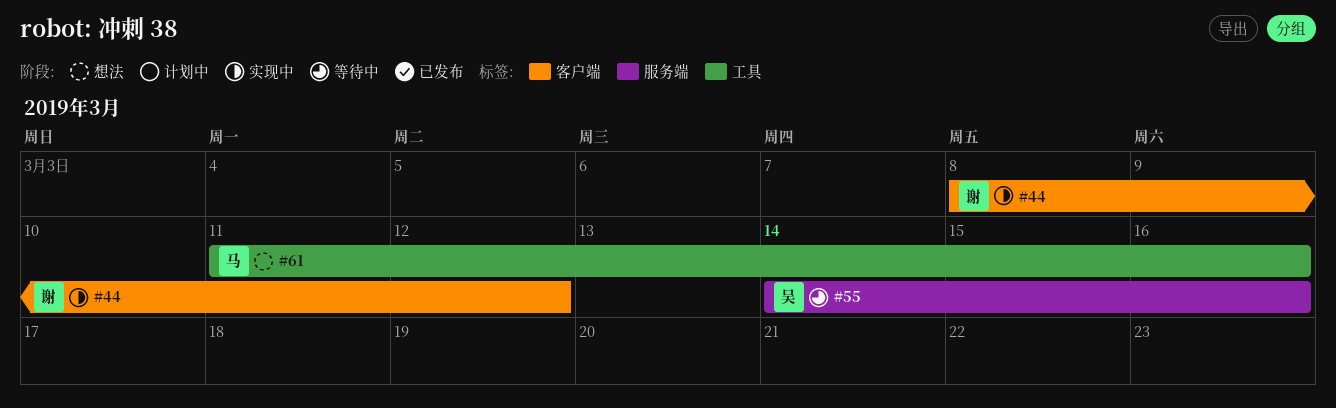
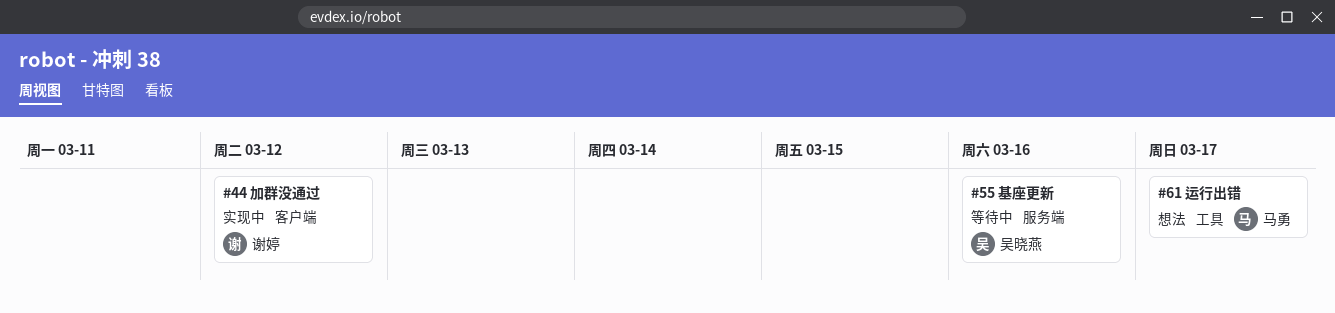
#61, due: Mar 16 -> Mar 17

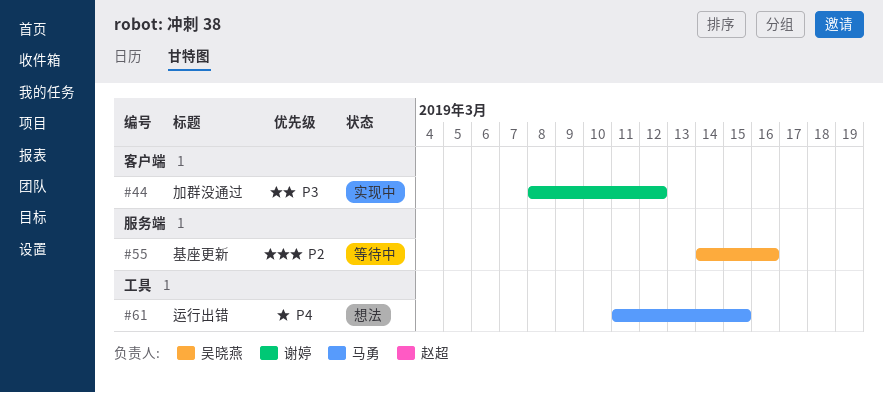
#61, due: Mar 17 -> Mar 15

